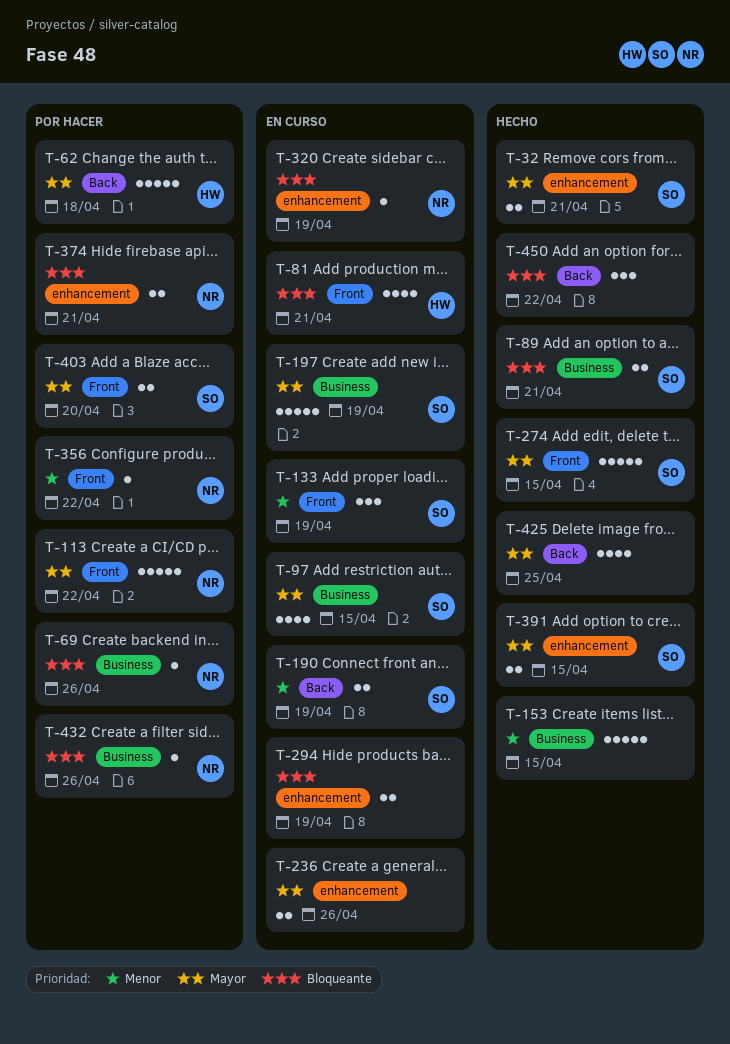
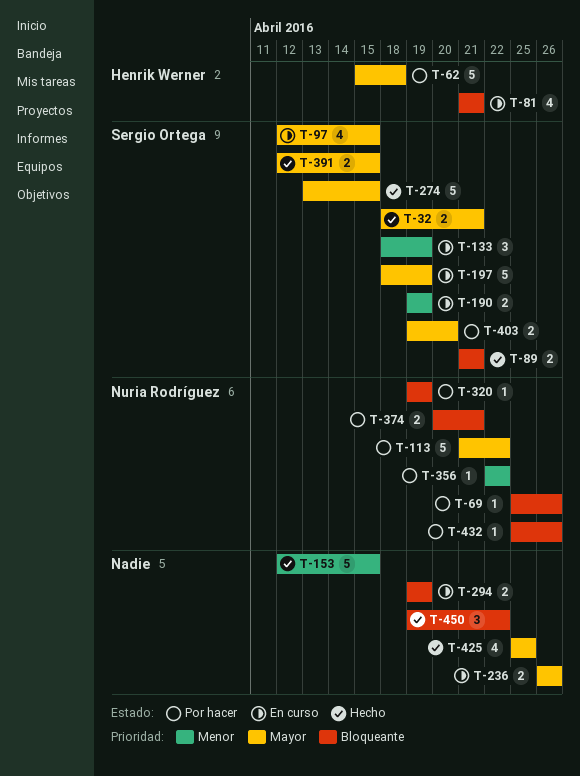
T-320, status: En curso -> Por hacer

